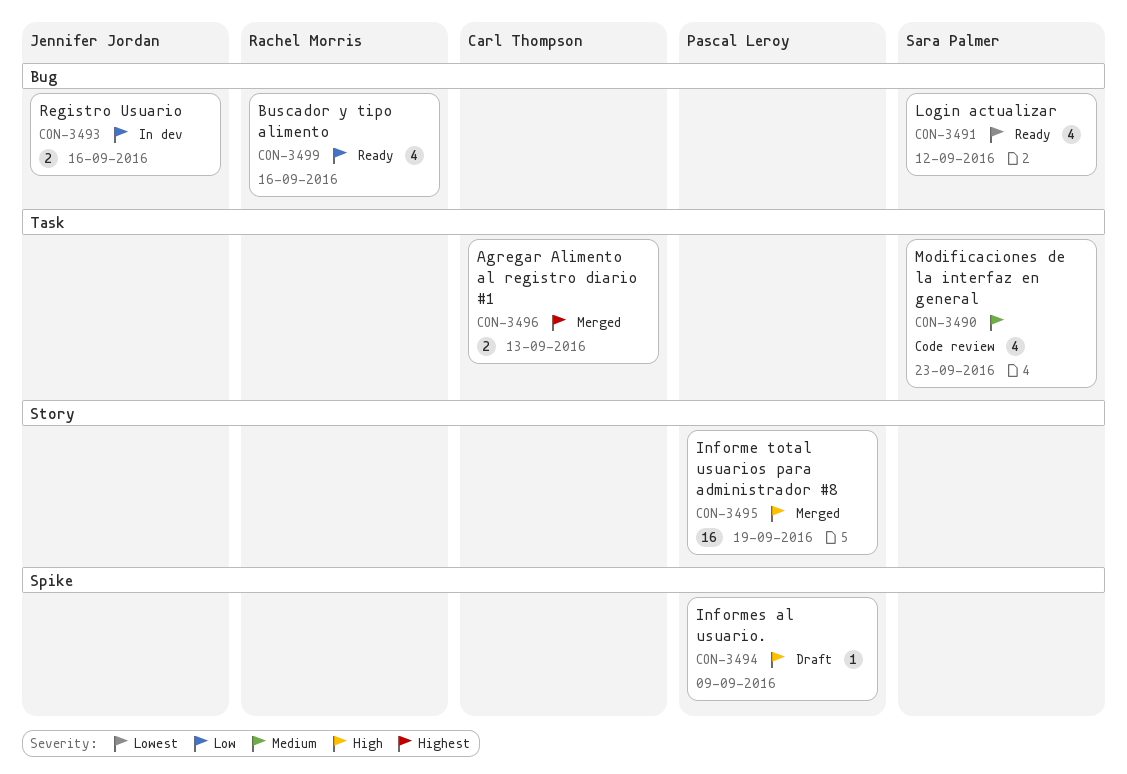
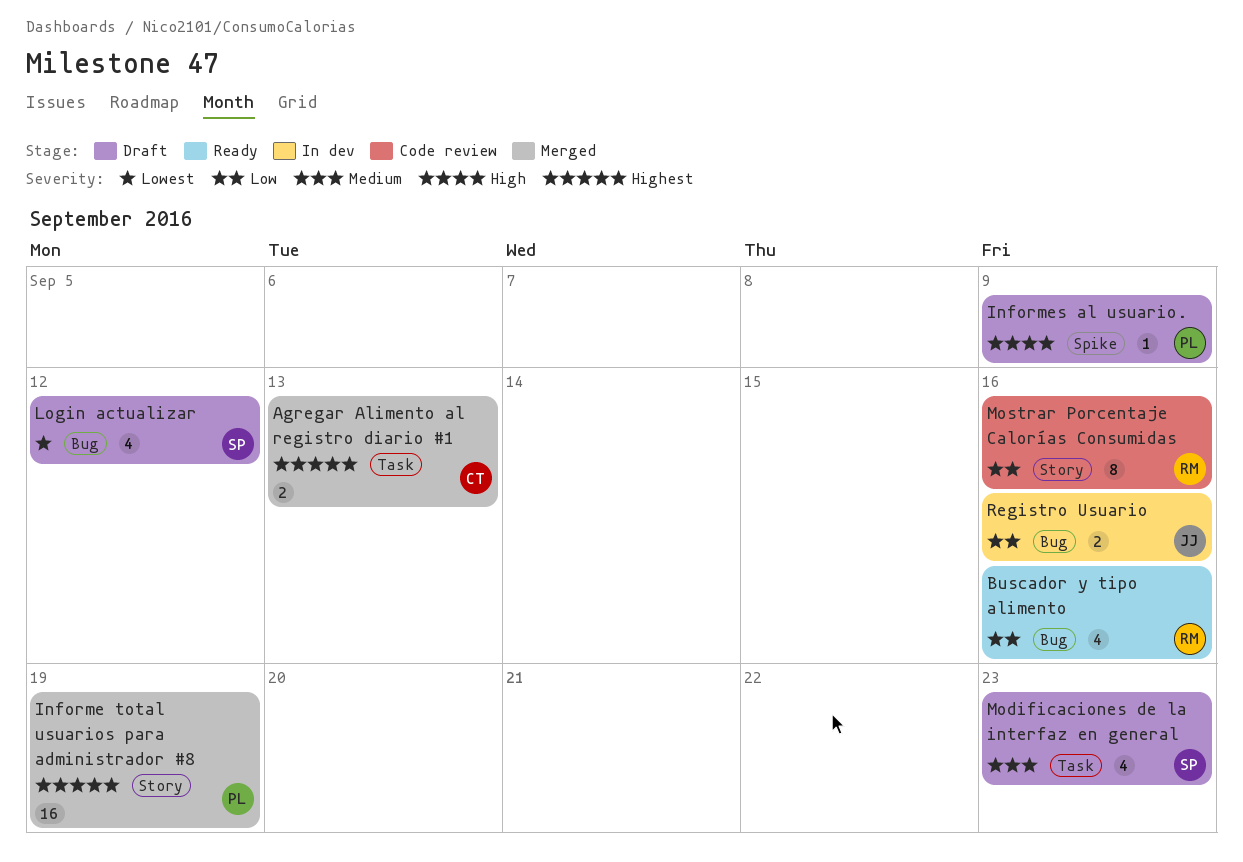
Informe total usuarios para administrador #8, priority: High -> Highest
Login actualizar, status: Ready -> Draft
Modificaciones de la interfaz en general, status: Code review -> Draft
Mostrar Porcentaje Calorías Consumidas: none -> present

